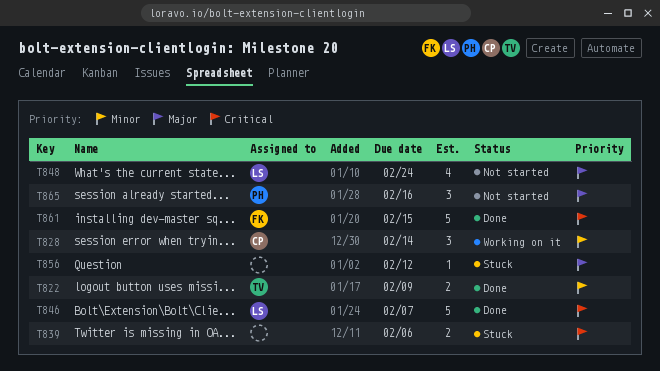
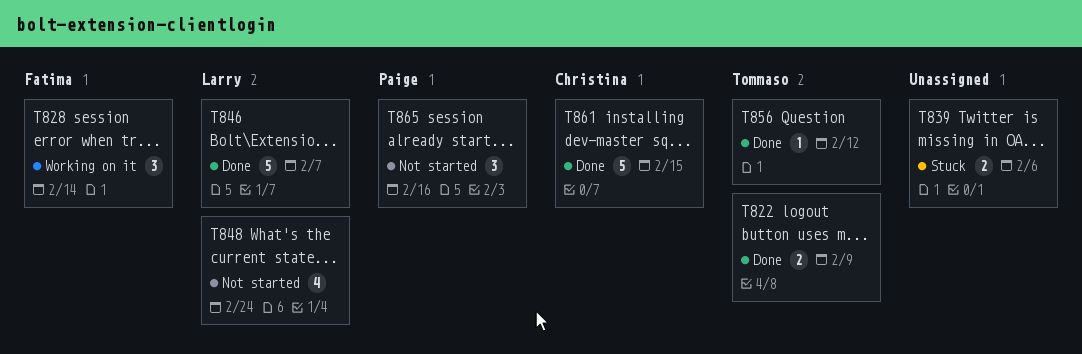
T828, owner: Christina -> Fatima
T856, status: Stuck -> Done
T856, owner: none -> Tommaso
T861, owner: Fatima -> Christina

